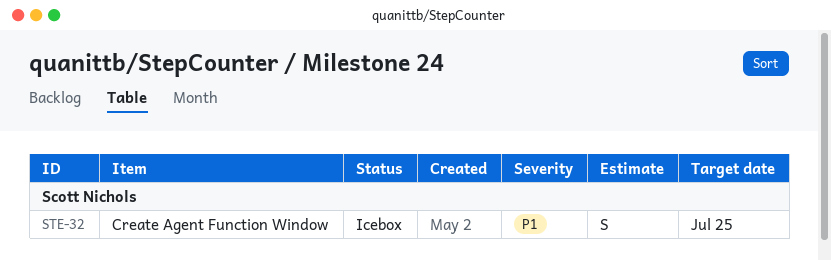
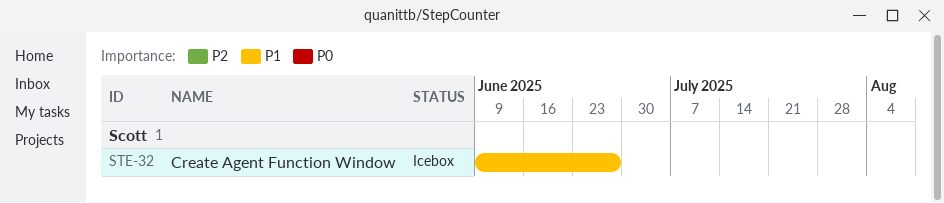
STE-32, due: Jul 25 -> Jun 27

